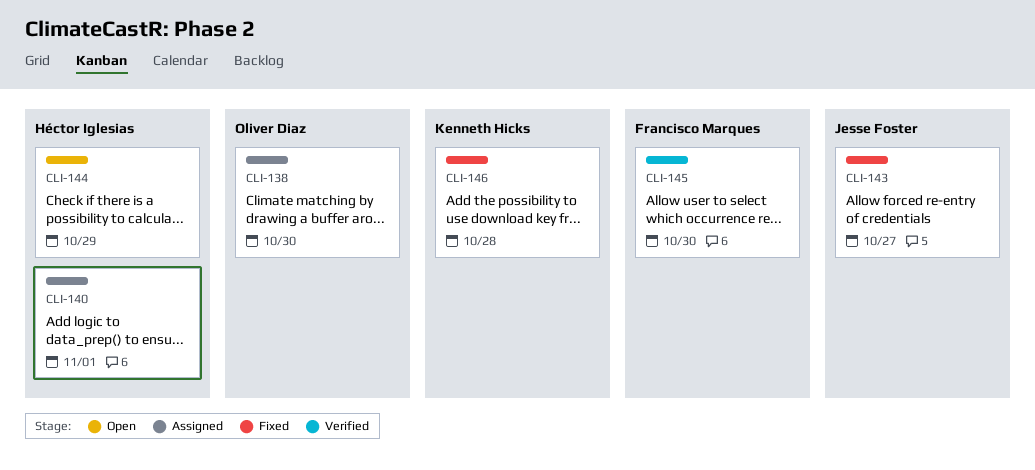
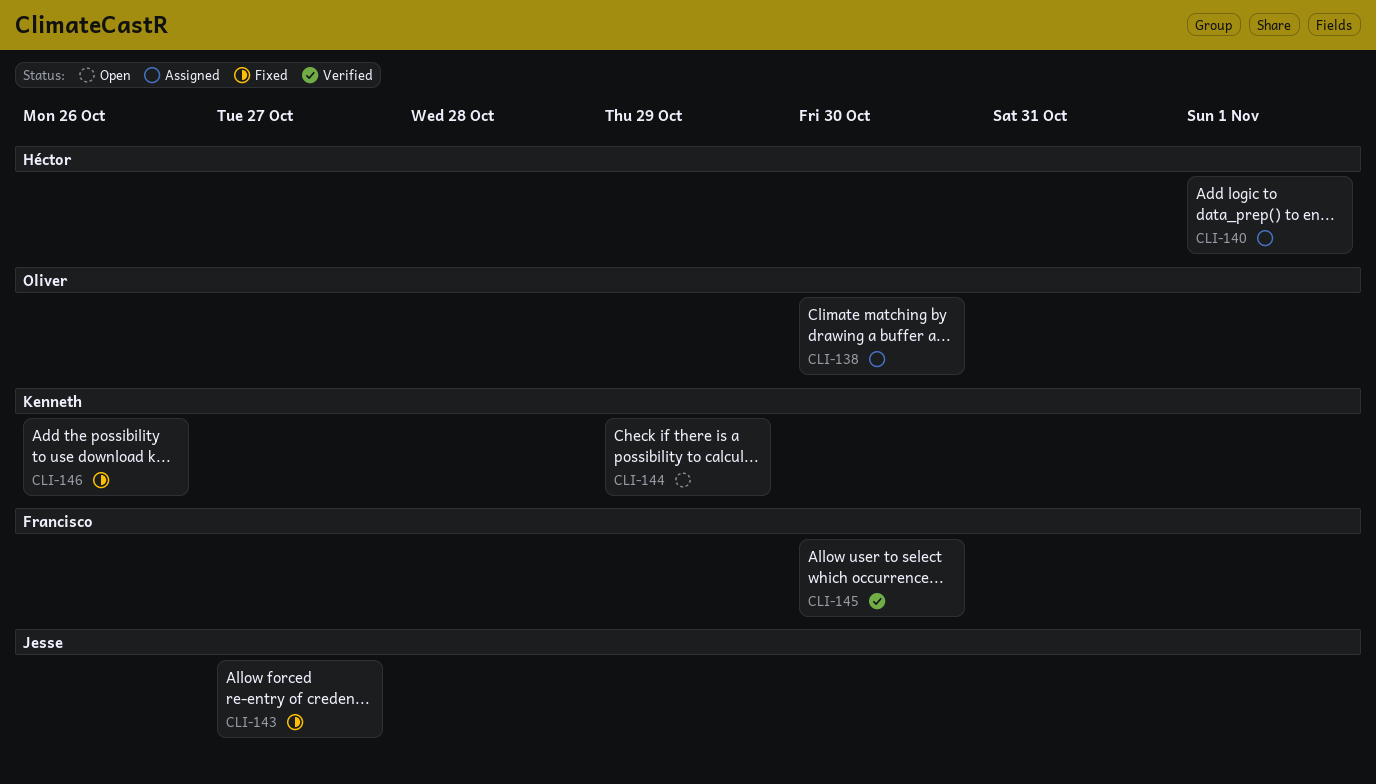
CLI-144, owner: Héctor Iglesias -> Kenneth Hicks
CLI-146, due: Oct 28 -> Oct 26

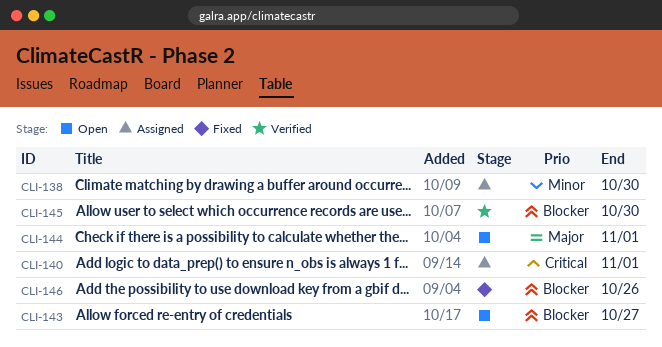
CLI-143, status: Fixed -> Open
CLI-144, due: Oct 29 -> Nov 1

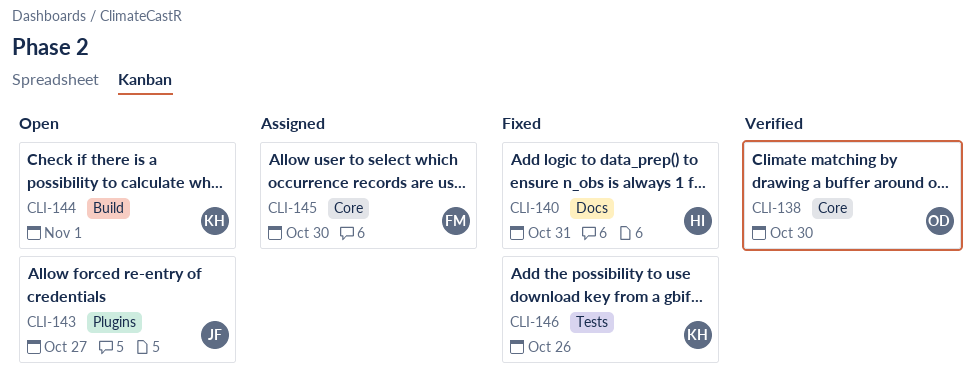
CLI-138, status: Assigned -> Verified
CLI-140, status: Assigned -> Fixed
CLI-140, due: Nov 1 -> Oct 31
CLI-145, status: Verified -> Assigned

